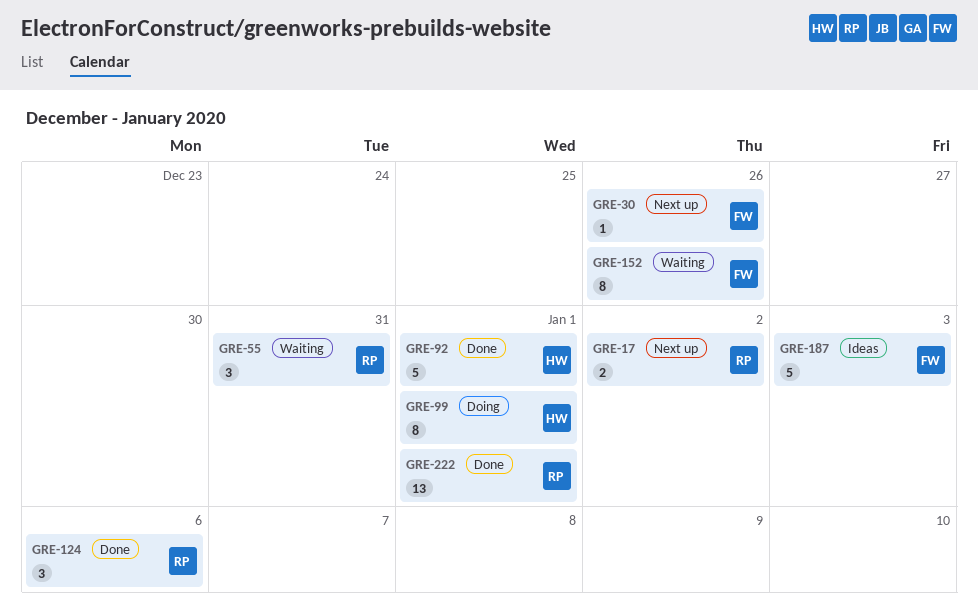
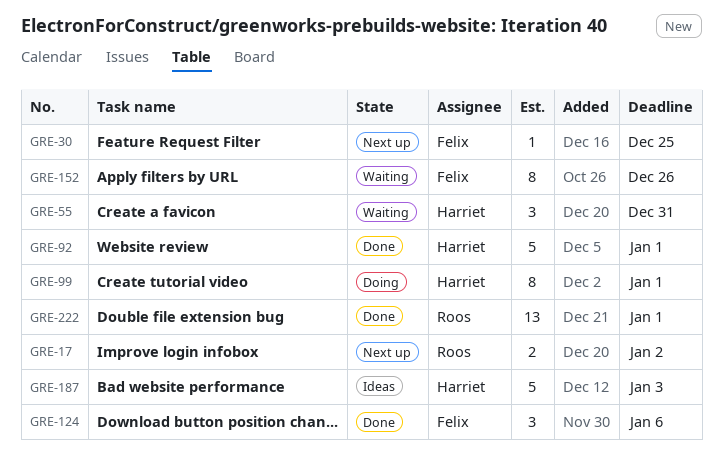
GRE-30, due: Dec 26 -> Dec 25
GRE-55, owner: Roos -> Harriet
GRE-124, owner: Roos -> Felix
GRE-187, owner: Felix -> Harriet

